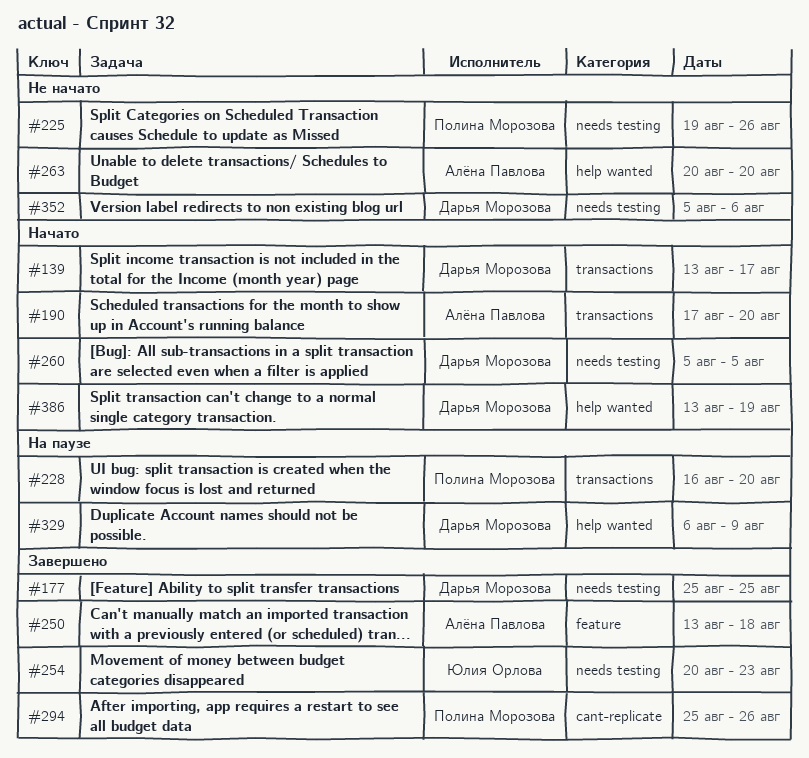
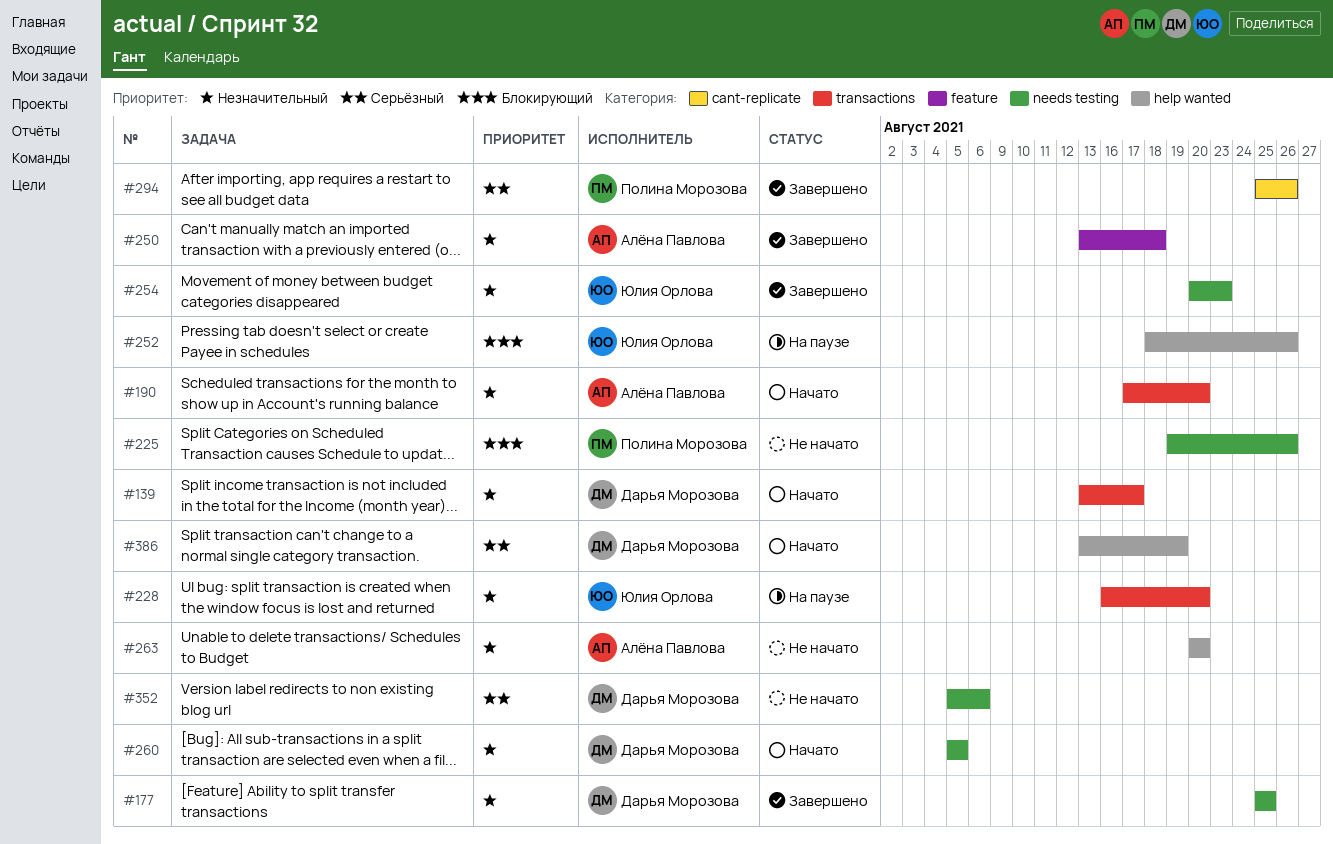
#228, owner: Полина Морозова -> Юлия Орлова
#252: none -> present
#329: present -> none

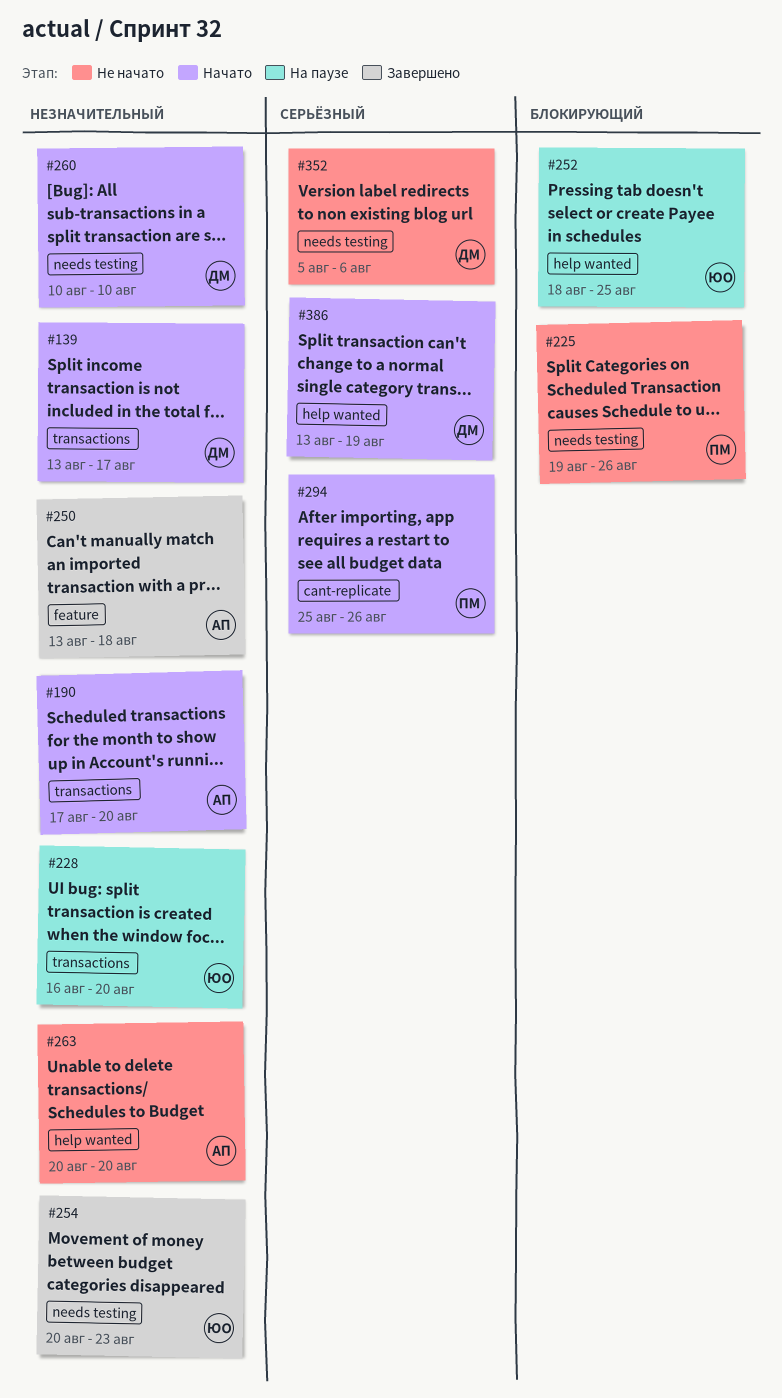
#177: present -> none
#252, due: Aug 26 -> Aug 25
#260, start: Aug 5 -> Aug 10
#260, due: Aug 5 -> Aug 10
#294, status: Завершено -> Начато

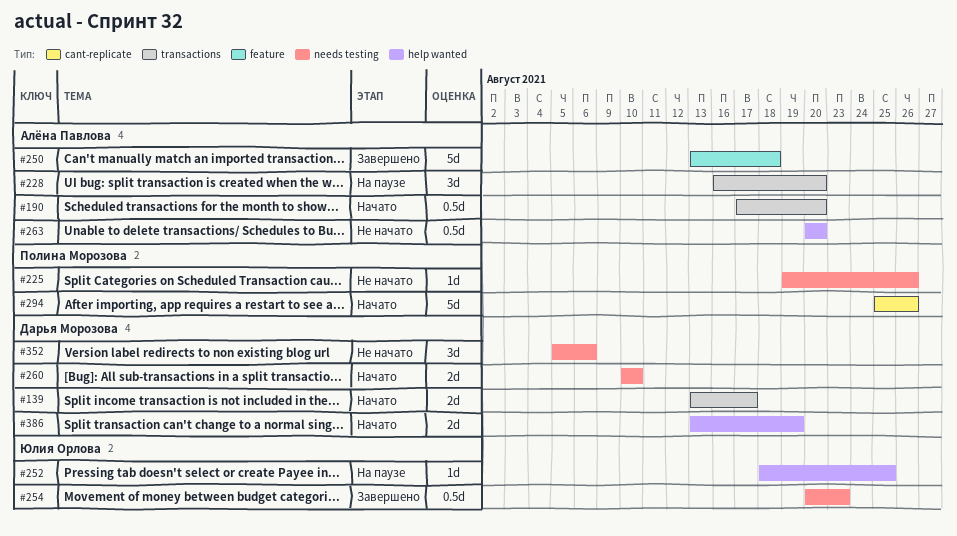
#228, owner: Юлия Орлова -> Алёна Павлова

